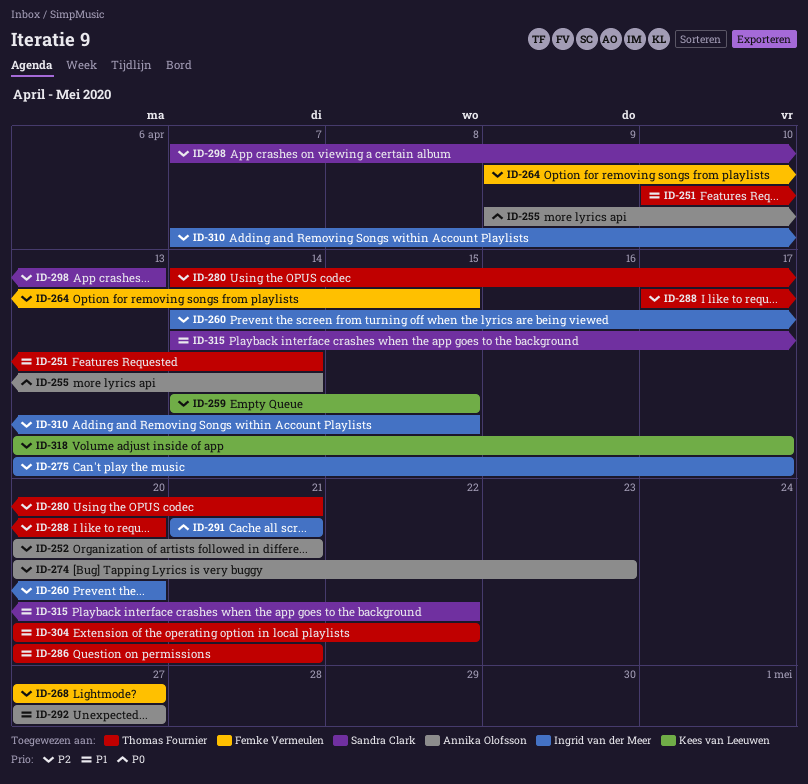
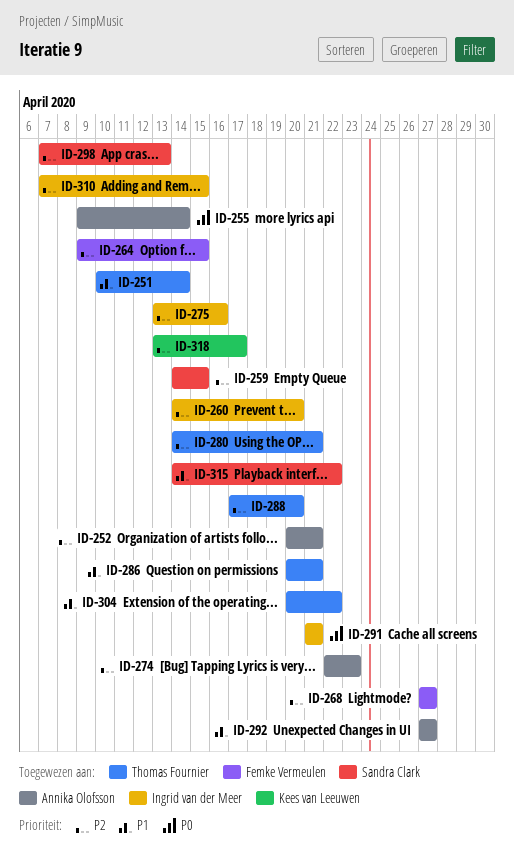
ID-259, owner: Kees van Leeuwen -> Sandra Clark
ID-274, start: Apr 20 -> Apr 22
ID-275, due: Apr 17 -> Apr 16

